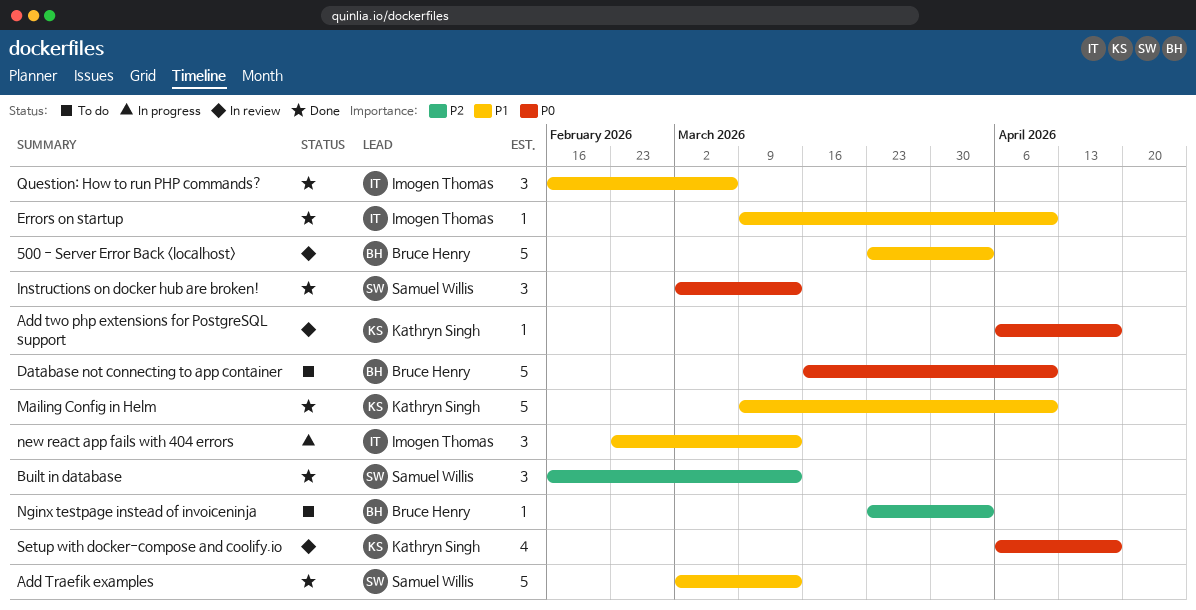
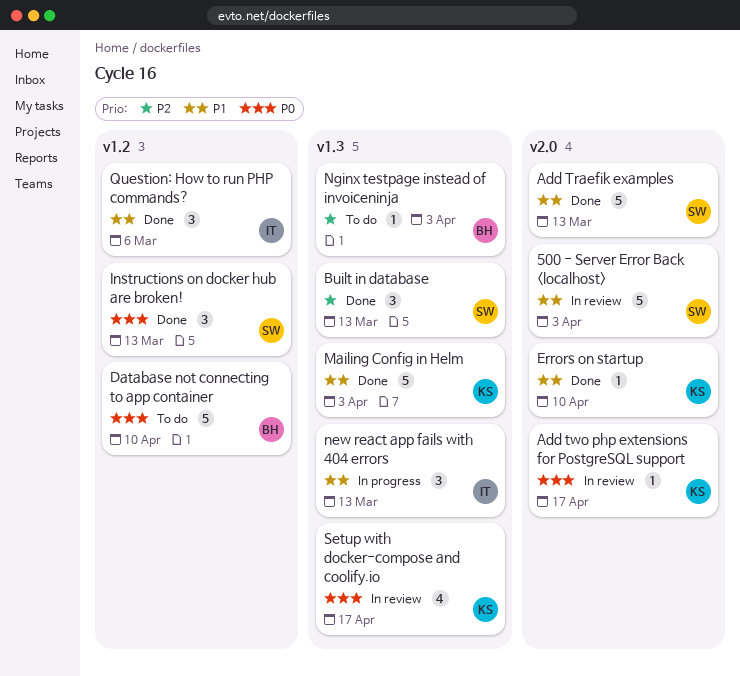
500 - Server Error Back <localhost>, owner: Bruce Henry -> Samuel Willis
Errors on startup, owner: Imogen Thomas -> Kathryn Singh
Mailing Config in Helm, due: Apr 10 -> Apr 3

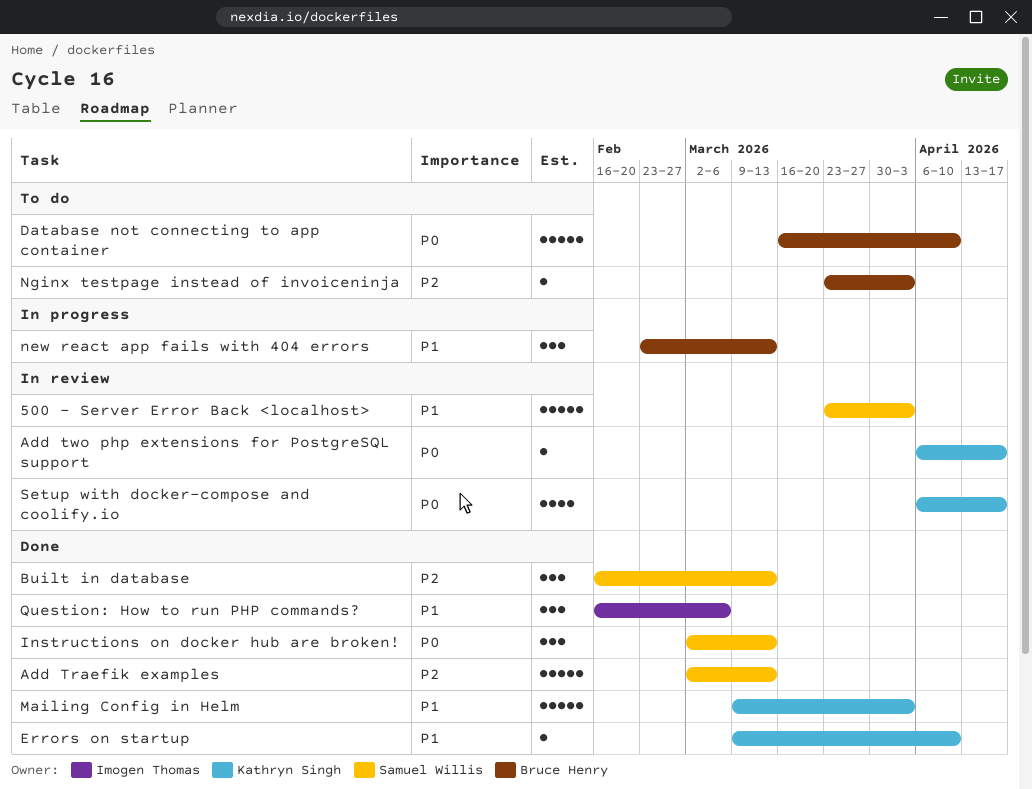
Add Traefik examples, priority: P1 -> P2
new react app fails with 404 errors, owner: Imogen Thomas -> Bruce Henry

